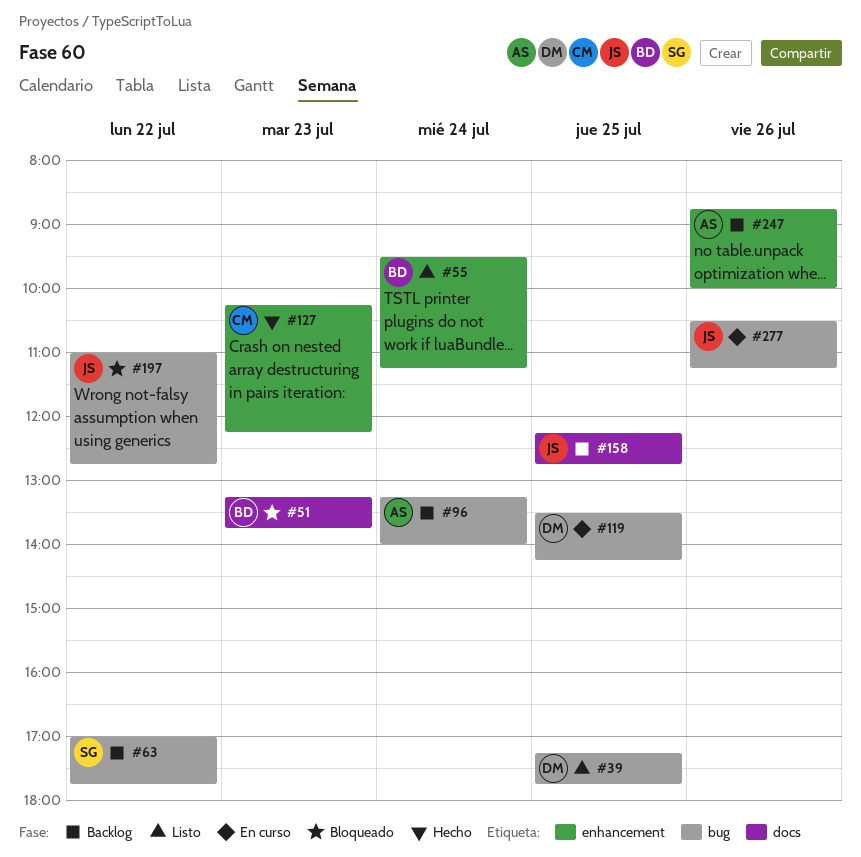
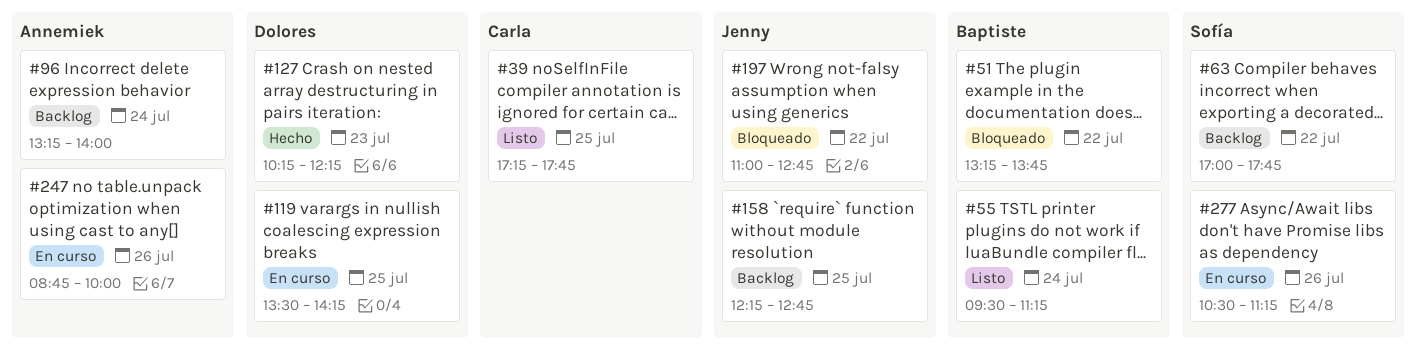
#39, owner: Dolores -> Carla
#51, day: Jul 23 -> Jul 22
#127, owner: Carla -> Dolores
#247, status: Backlog -> En curso
#277, owner: Jenny -> Sofía

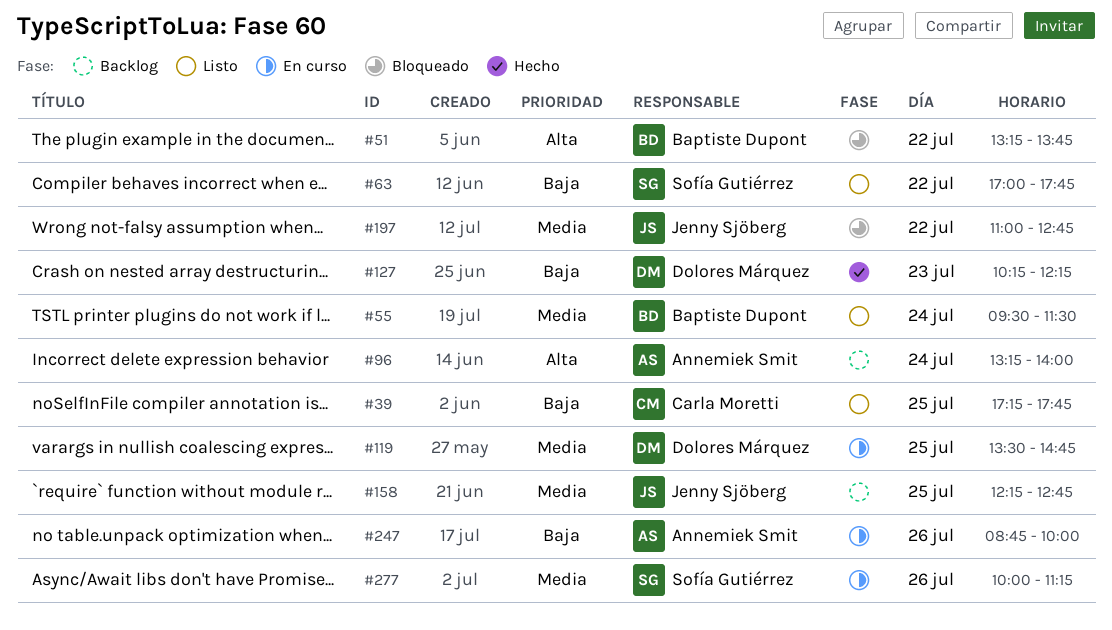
#55, ends: 11:15 -> 11:30
#63, status: Backlog -> Listo
#119, ends: 14:15 -> 14:45
#277, begins: 10:30 -> 10:00

